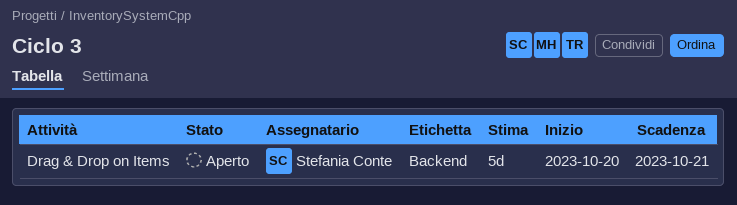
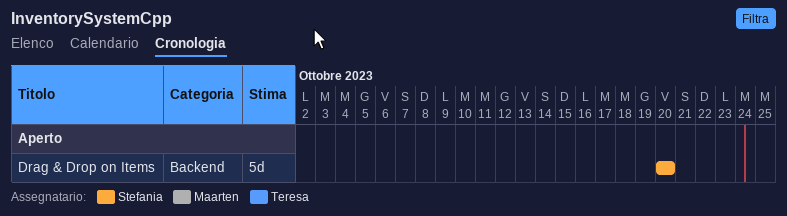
Drag & Drop on Items, due: Oct 21 -> Oct 20

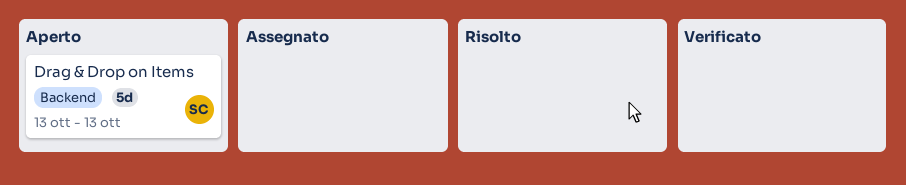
Drag & Drop on Items, start: Oct 20 -> Oct 13
Drag & Drop on Items, due: Oct 20 -> Oct 13

